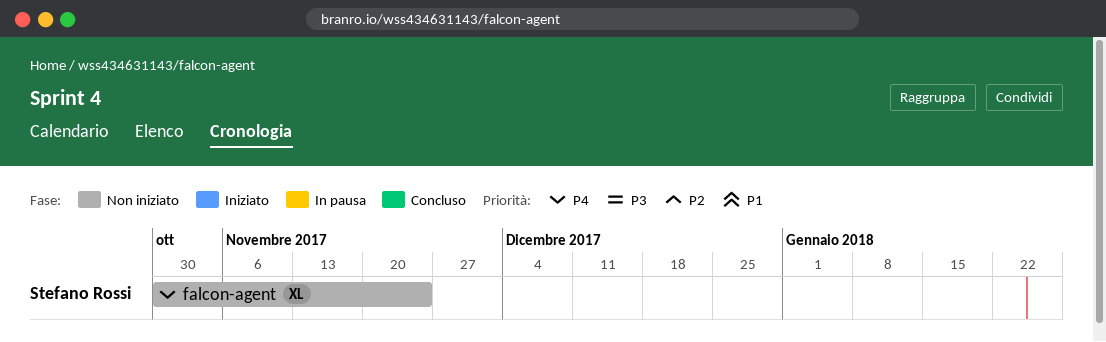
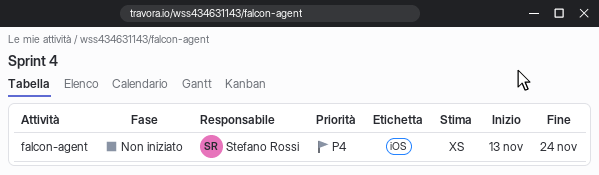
falcon-agent, estimate: XL -> XS
falcon-agent, start: Oct 30 -> Nov 13

